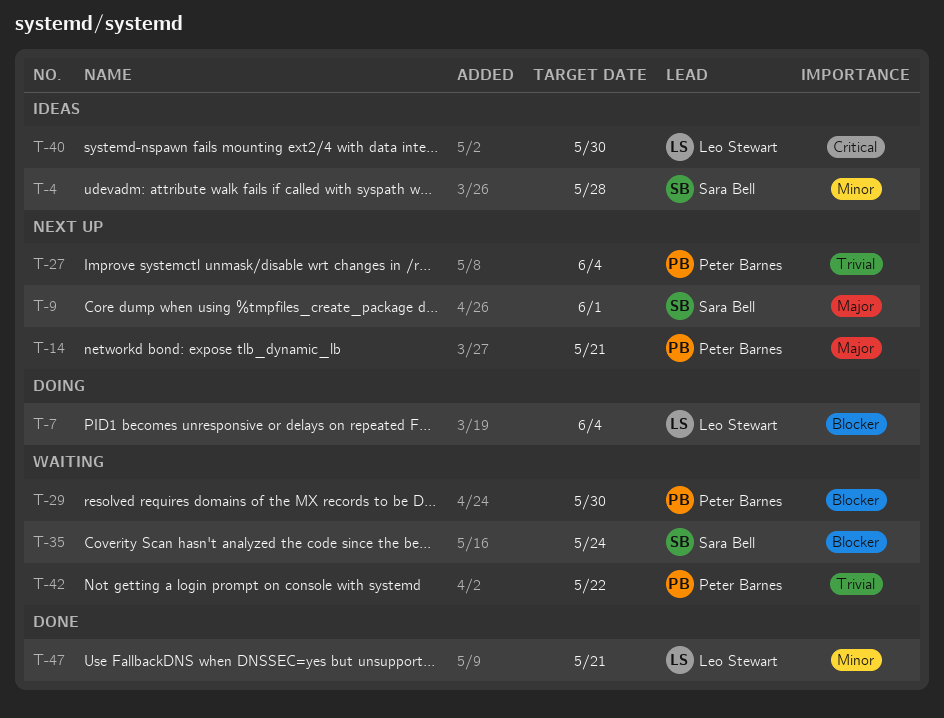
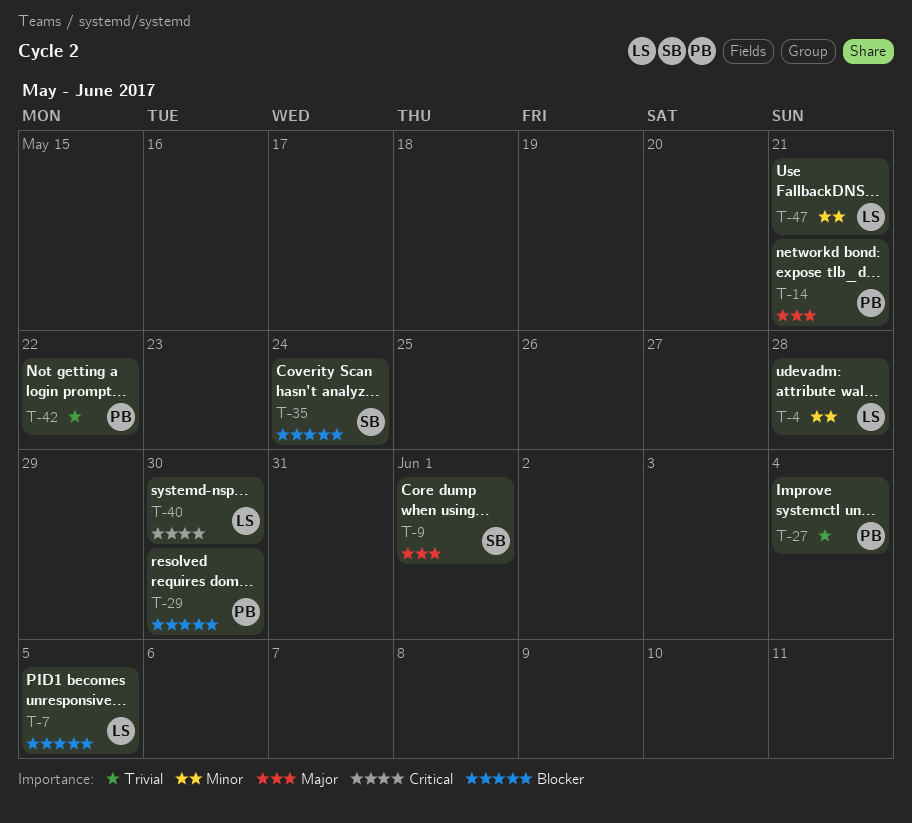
T-4, owner: Sara Bell -> Leo Stewart
T-7, due: Jun 4 -> Jun 5

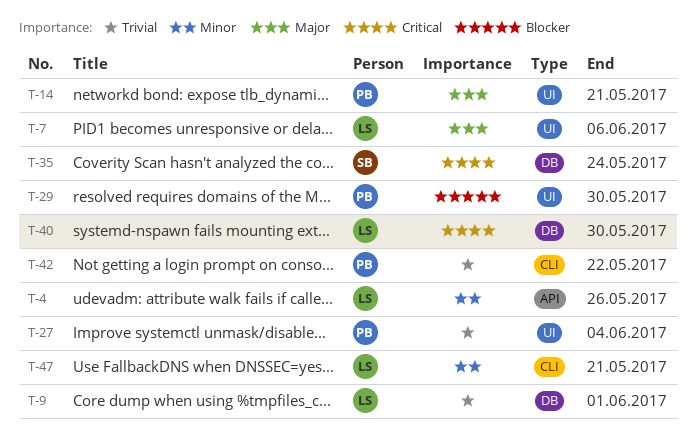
T-4, due: May 28 -> May 26
T-7, priority: Blocker -> Major
T-7, due: Jun 5 -> Jun 6
T-9, owner: SB -> LS
T-9, priority: Major -> Trivial
T-35, priority: Blocker -> Critical

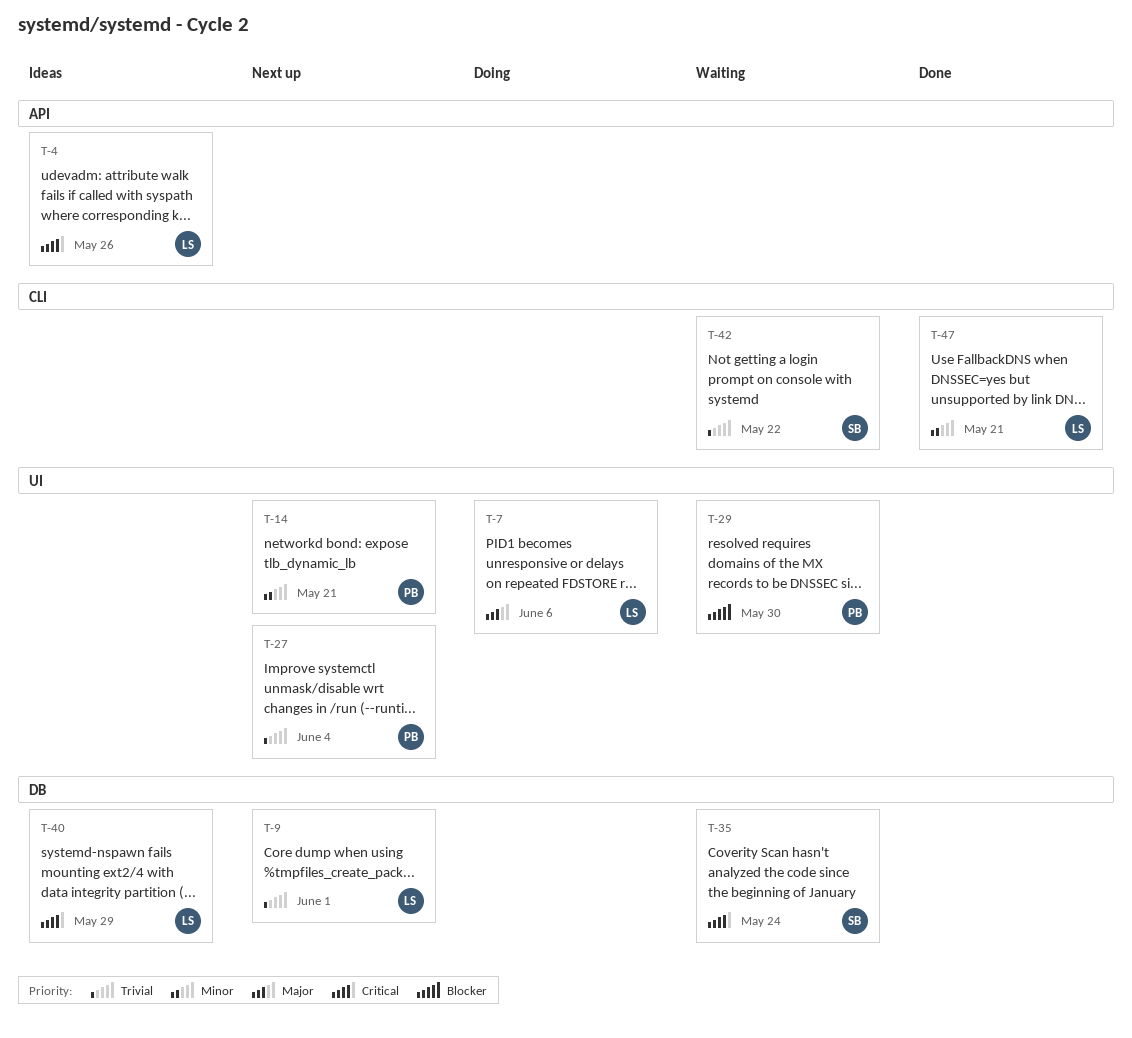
T-4, priority: Minor -> Critical
T-14, priority: Major -> Minor
T-40, due: May 30 -> May 29
T-42, owner: PB -> SB

